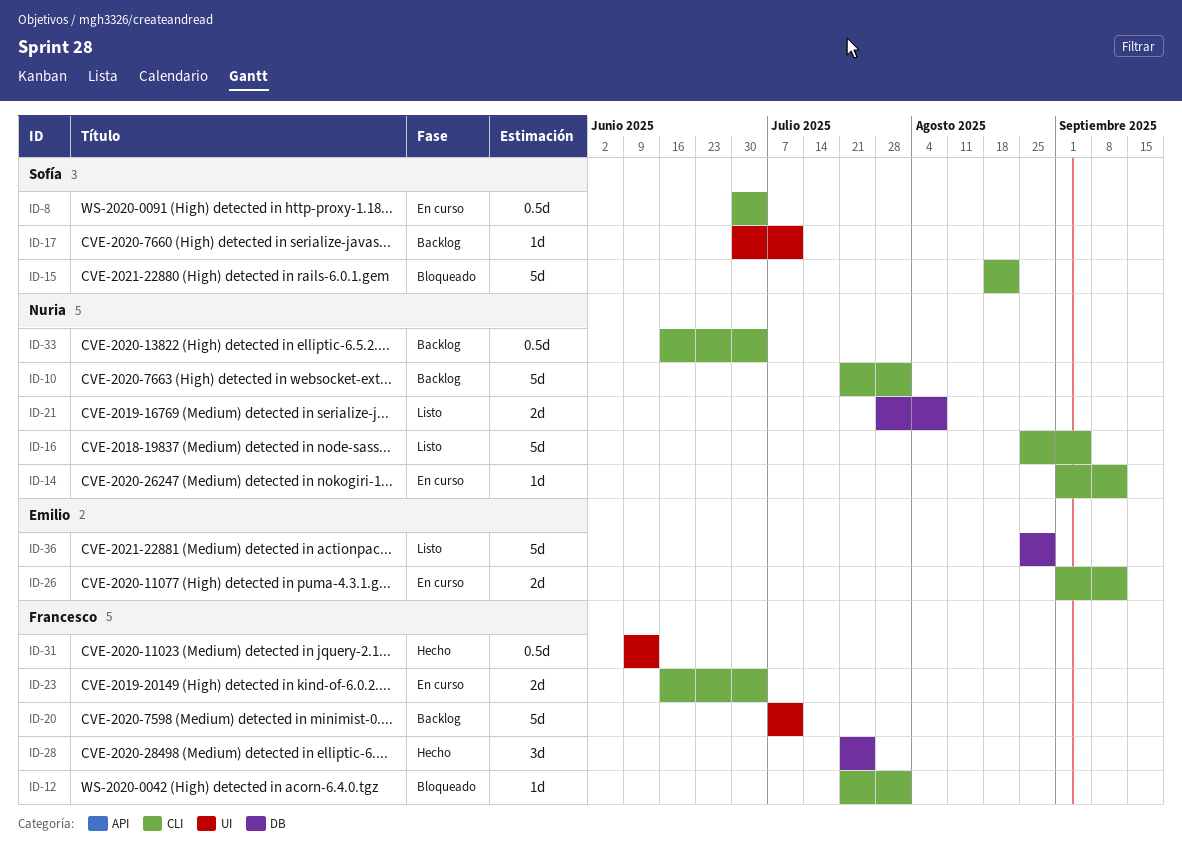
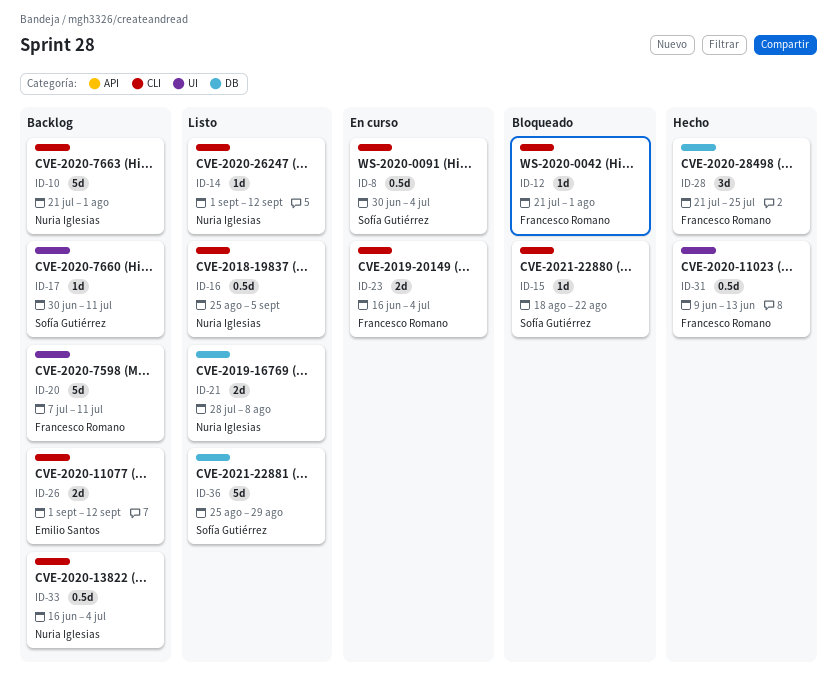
ID-14, status: En curso -> Listo
ID-15, estimate: 5d -> 1d
ID-16, estimate: 5d -> 0.5d
ID-26, status: En curso -> Backlog
ID-36, owner: Emilio Santos -> Sofía Gutiérrez

